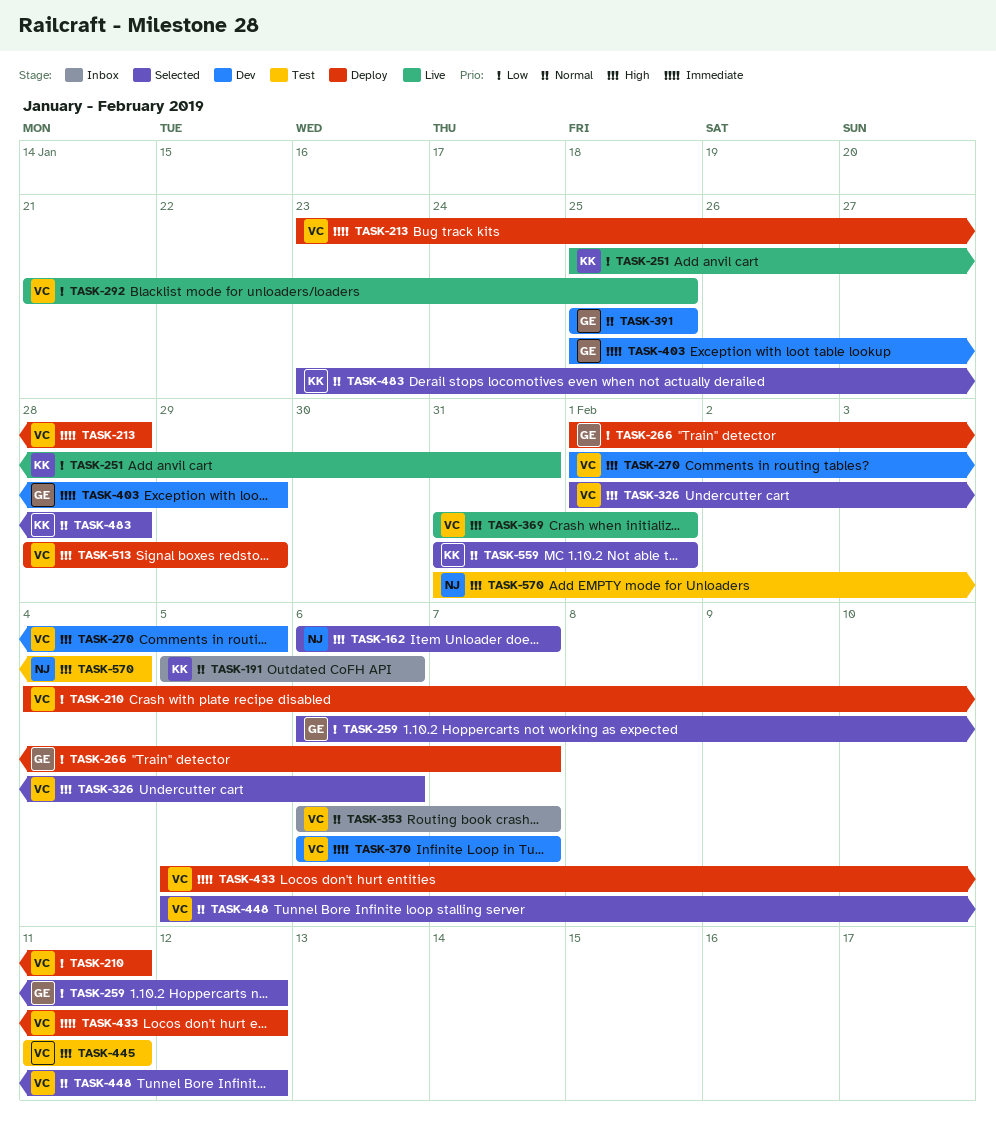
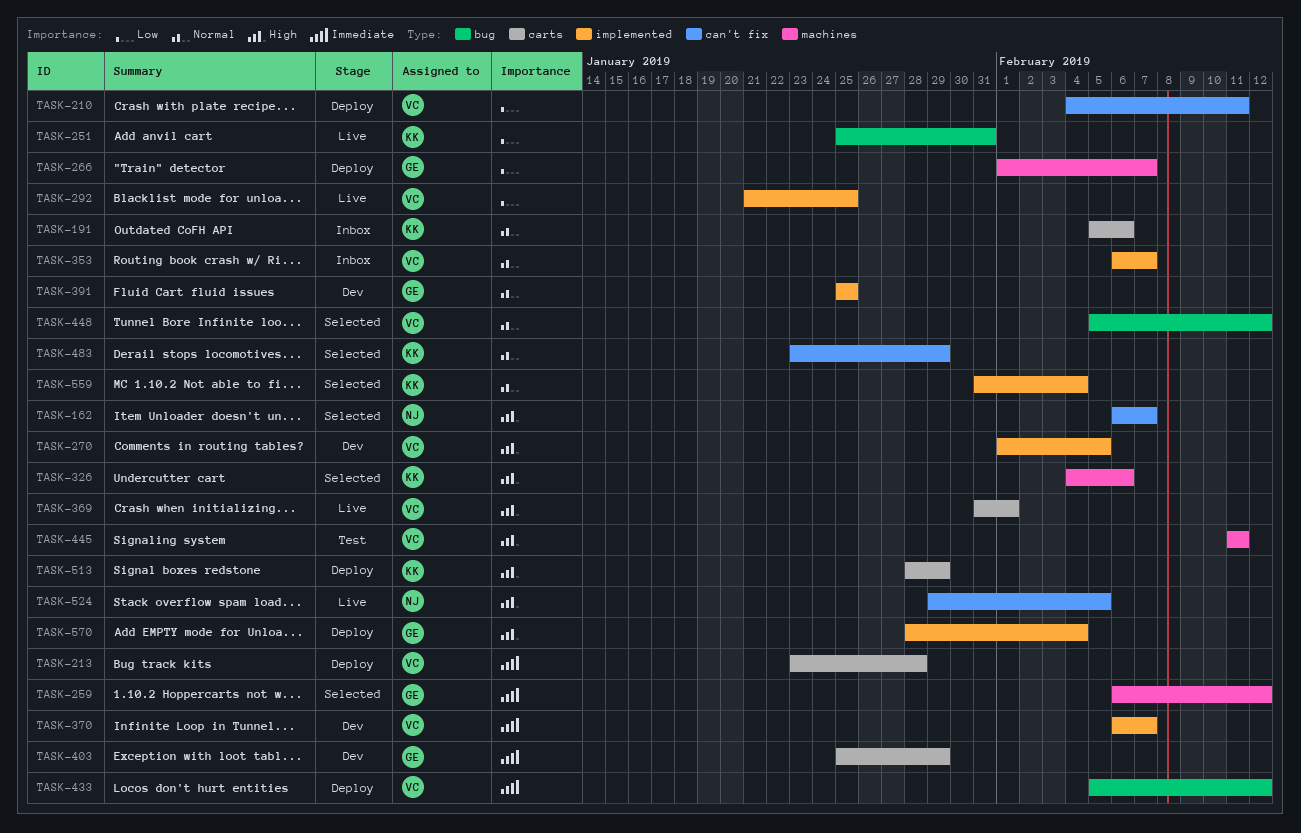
TASK-259, priority: Low -> Immediate
TASK-326, owner: VC -> KK
TASK-326, start: Feb 1 -> Feb 4
TASK-483, due: Jan 28 -> Jan 29
TASK-513, owner: VC -> KK
TASK-524: none -> present
TASK-559, due: Feb 1 -> Feb 4
TASK-570, status: Test -> Deploy
TASK-570, owner: NJ -> GE
TASK-570, start: Jan 31 -> Jan 28

